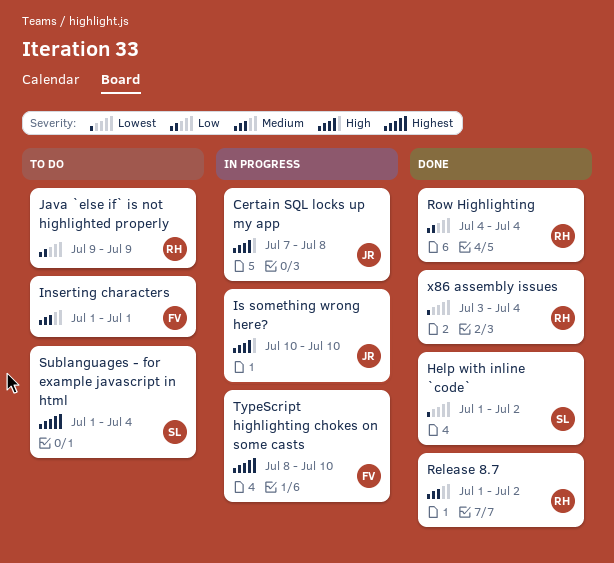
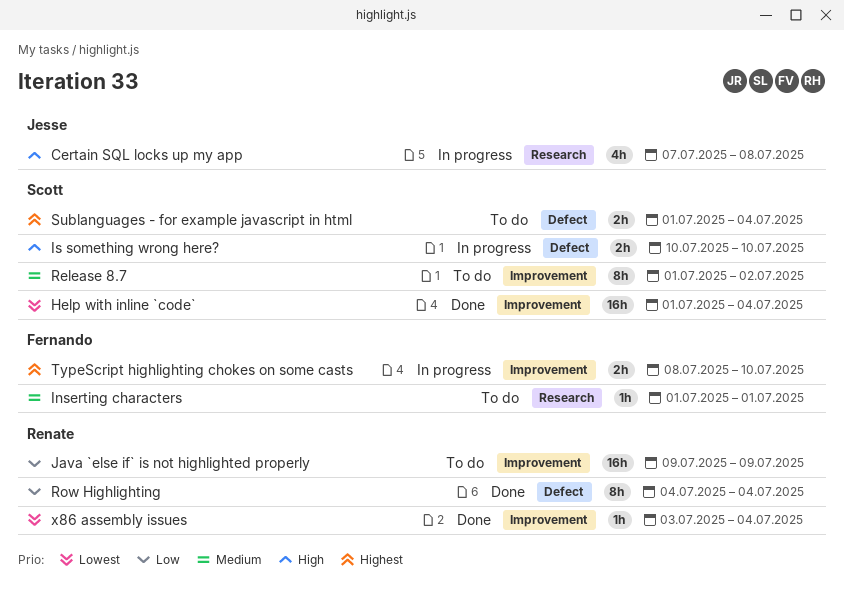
Help with inline `code`, due: Jul 2 -> Jul 4
Is something wrong here?, owner: Jesse -> Scott
Release 8.7, status: Done -> To do
Release 8.7, owner: Renate -> Scott

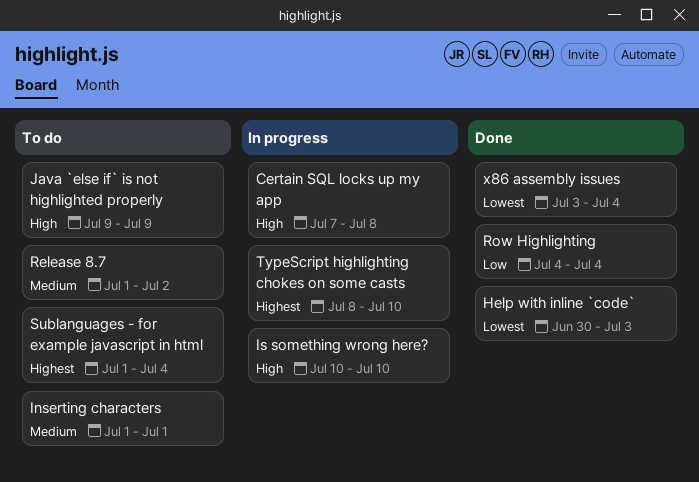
Help with inline `code`, start: Jul 1 -> Jun 30
Help with inline `code`, due: Jul 4 -> Jul 3
Java `else if` is not highlighted properly, priority: Low -> High

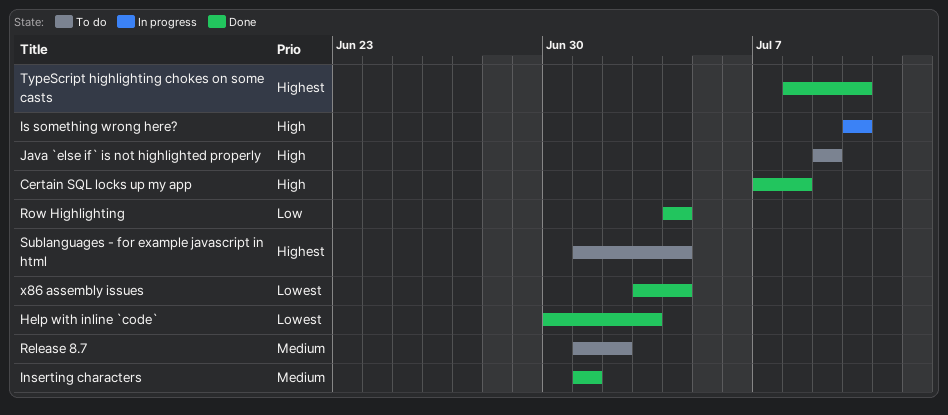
Certain SQL locks up my app, status: In progress -> Done
Inserting characters, status: To do -> Done
TypeScript highlighting chokes on some casts, status: In progress -> Done

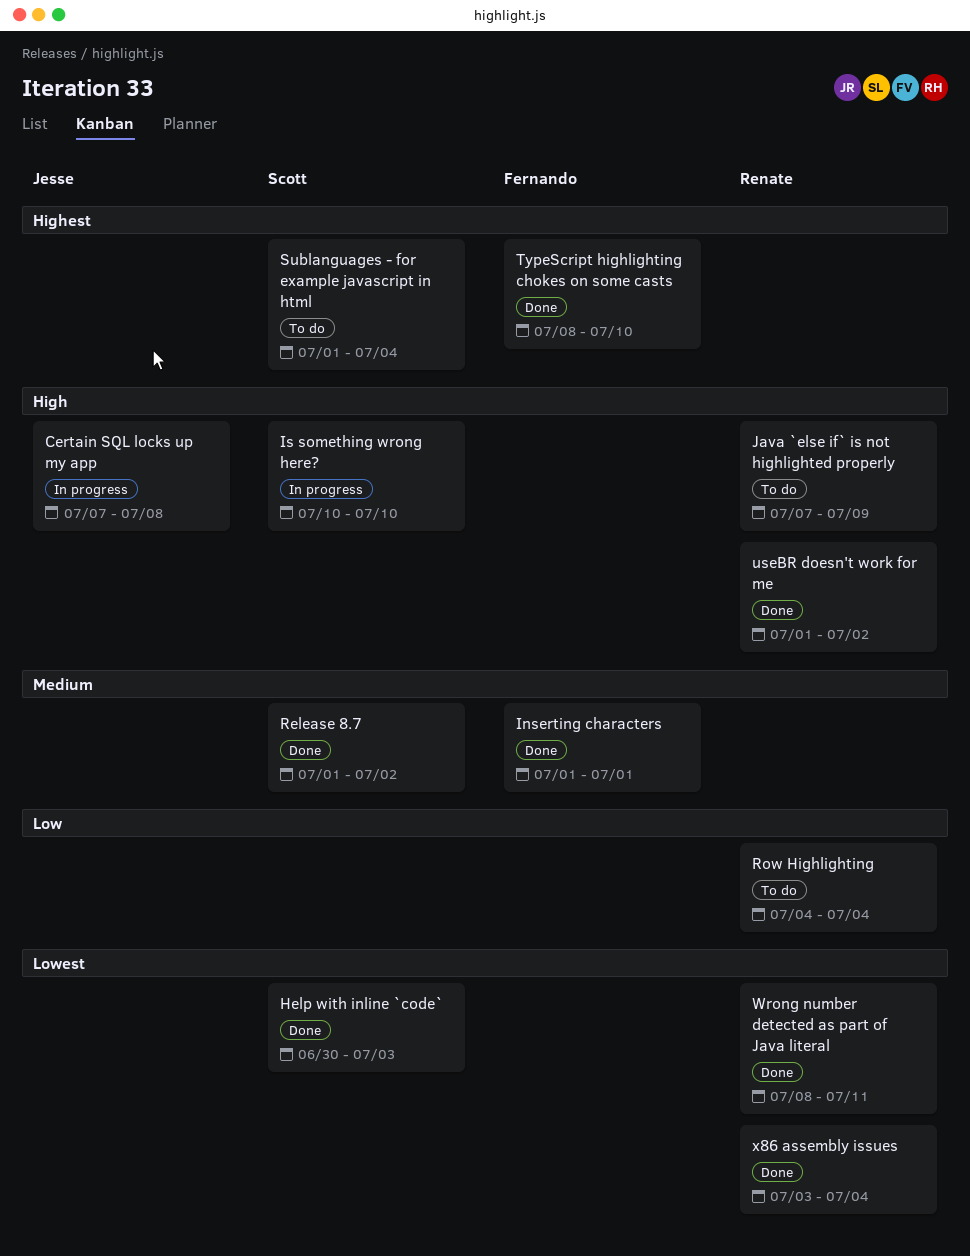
Certain SQL locks up my app, status: Done -> In progress
Java `else if` is not highlighted properly, start: Jul 9 -> Jul 7
Release 8.7, status: To do -> Done
Row Highlighting, status: Done -> To do
useBR doesn't work for me: none -> present
Wrong number detected as part of Java literal: none -> present

